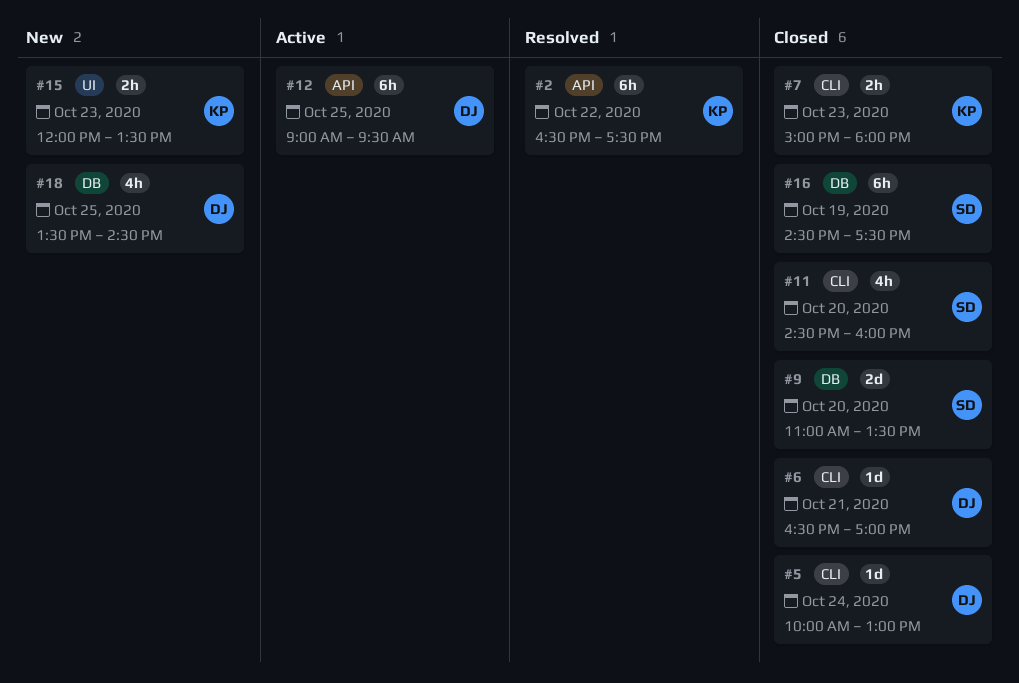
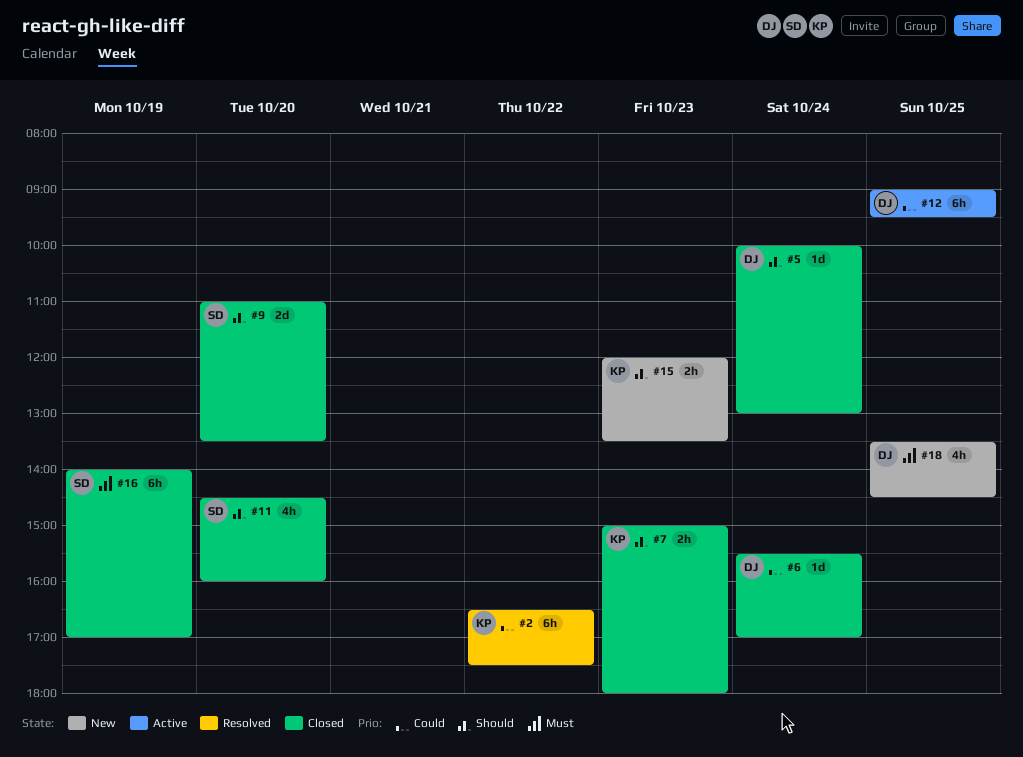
#6, day: Oct 21 -> Oct 24
#6, begins: 16:30 -> 15:30
#16, begins: 14:30 -> 14:00
#16, ends: 17:30 -> 17:00

